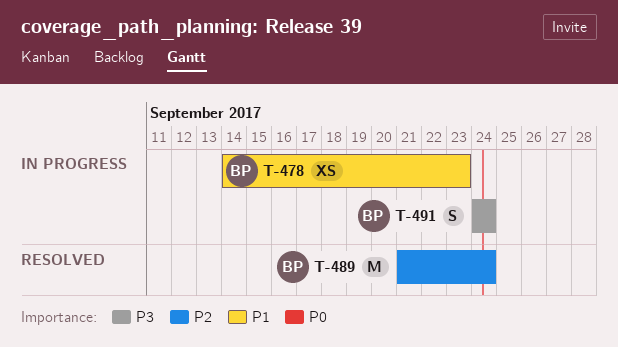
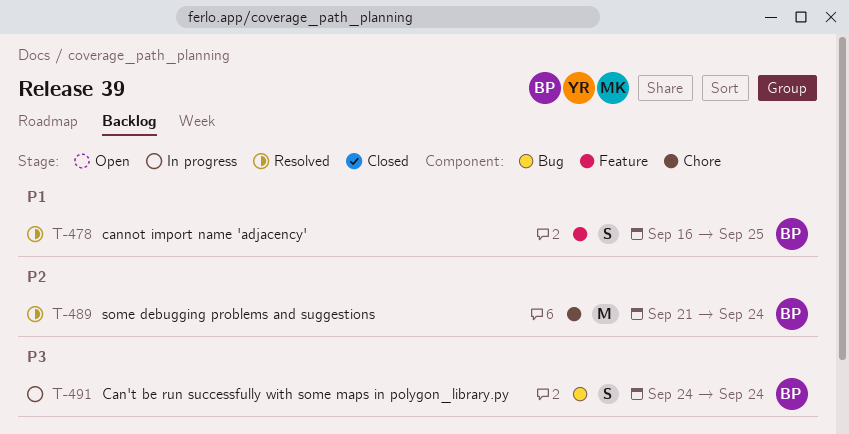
T-478, status: In progress -> Resolved
T-478, estimate: XS -> S
T-478, start: Sep 14 -> Sep 16
T-478, due: Sep 23 -> Sep 25

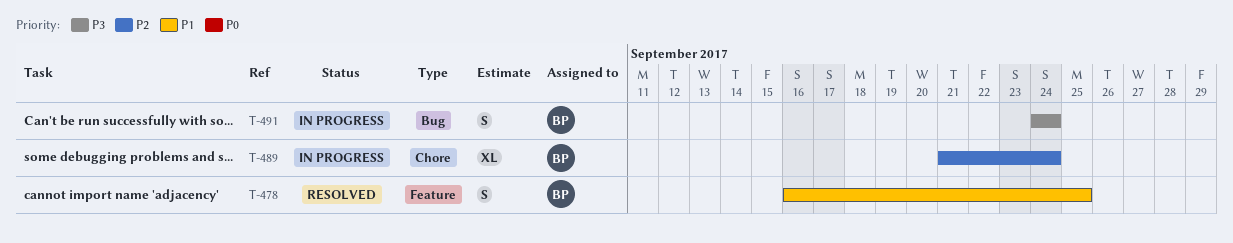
T-489, status: Resolved -> In progress
T-489, estimate: M -> XL

